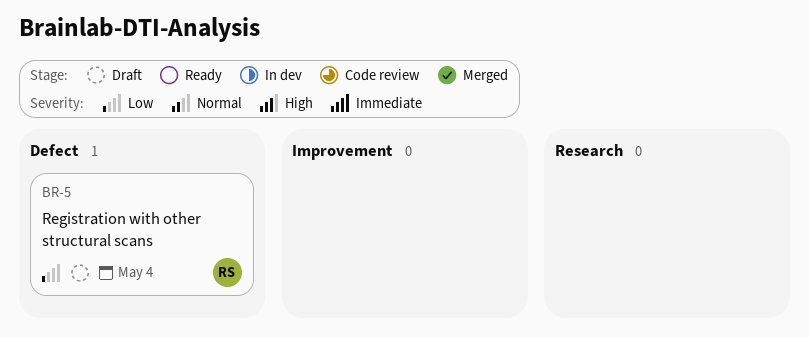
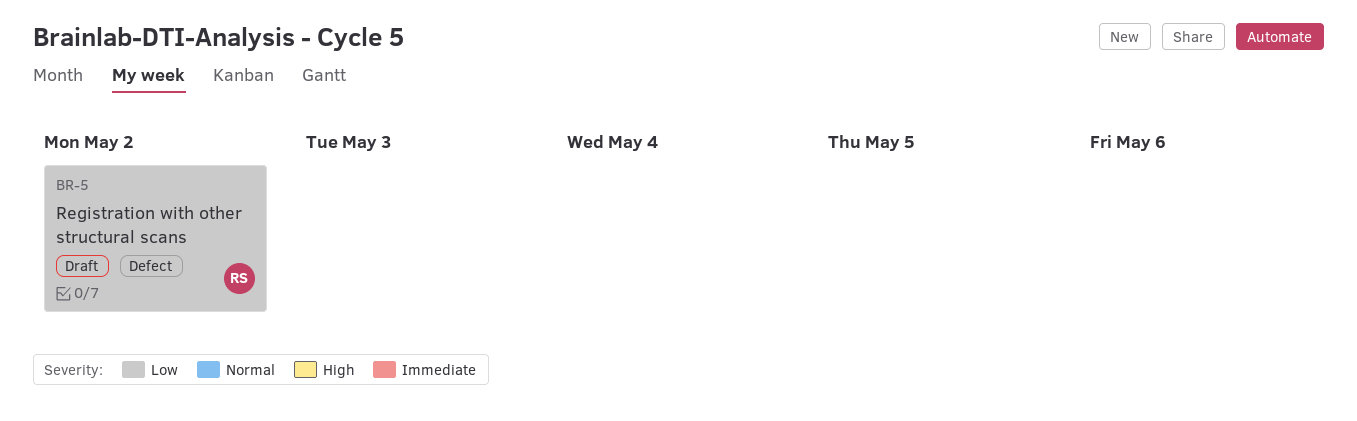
BR-5, due: May 4 -> May 2

